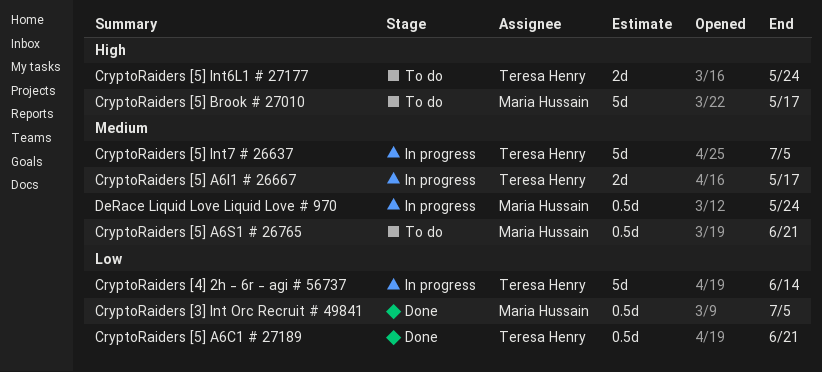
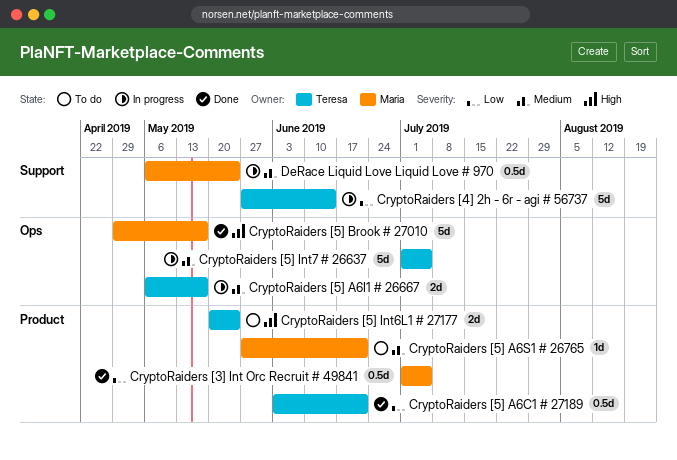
CryptoRaiders [5] A6S1 # 26765, estimate: 0.5d -> 1d
CryptoRaiders [5] Brook # 27010, status: To do -> Done

